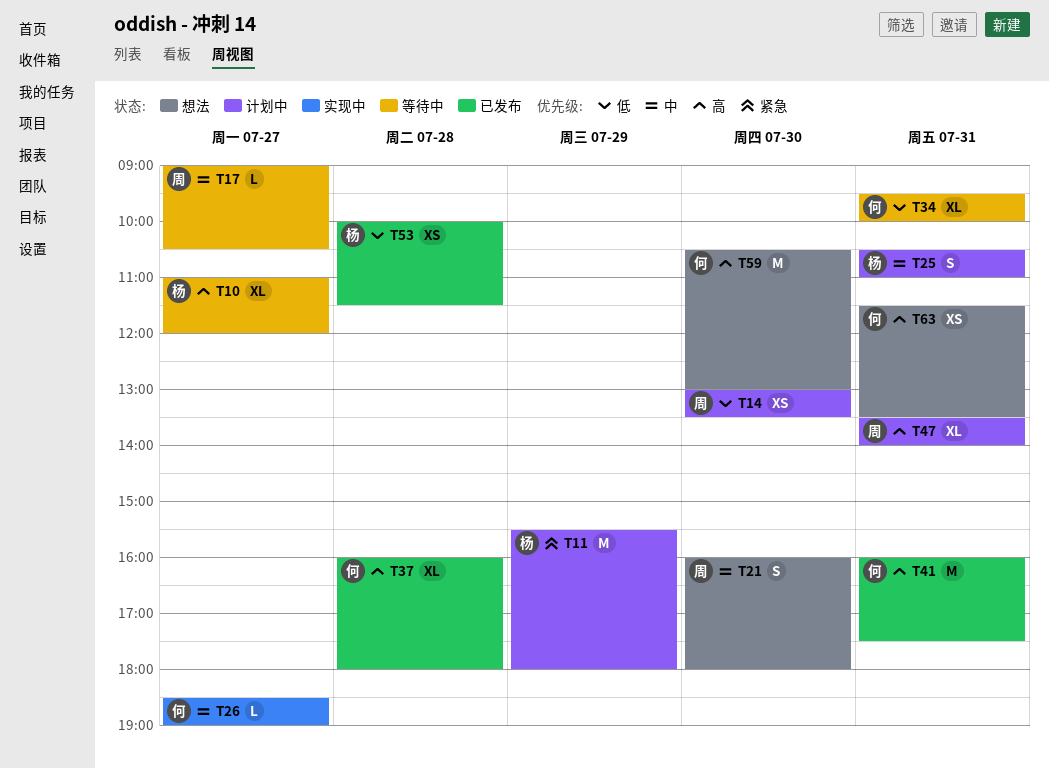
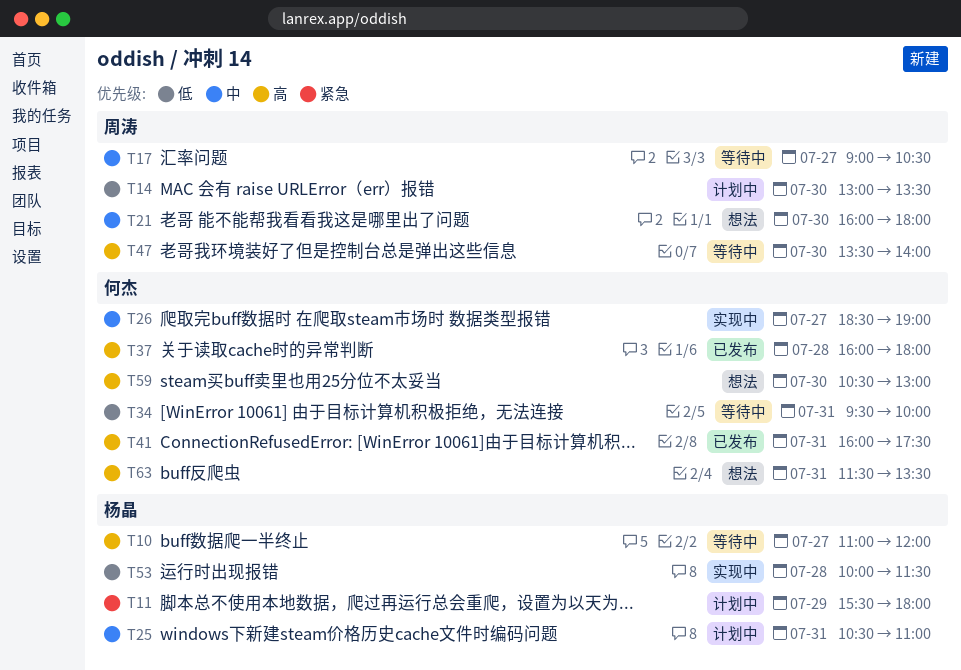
T47, status: 计划中 -> 等待中
T47, day: Jul 31 -> Jul 30
T53, status: 已发布 -> 实现中

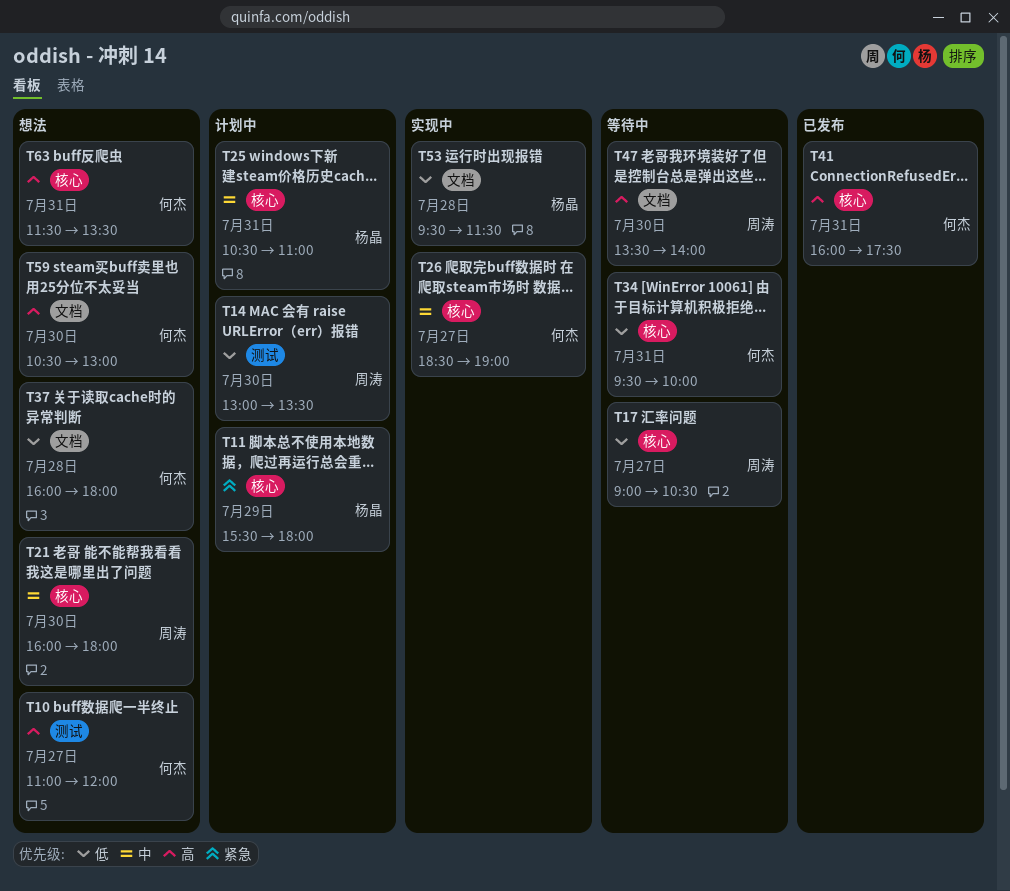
T10, status: 等待中 -> 想法
T10, owner: 杨晶 -> 何杰
T17, priority: 中 -> 低
T37, status: 已发布 -> 想法
T37, priority: 高 -> 低
T53, begins: 10:00 -> 09:30

